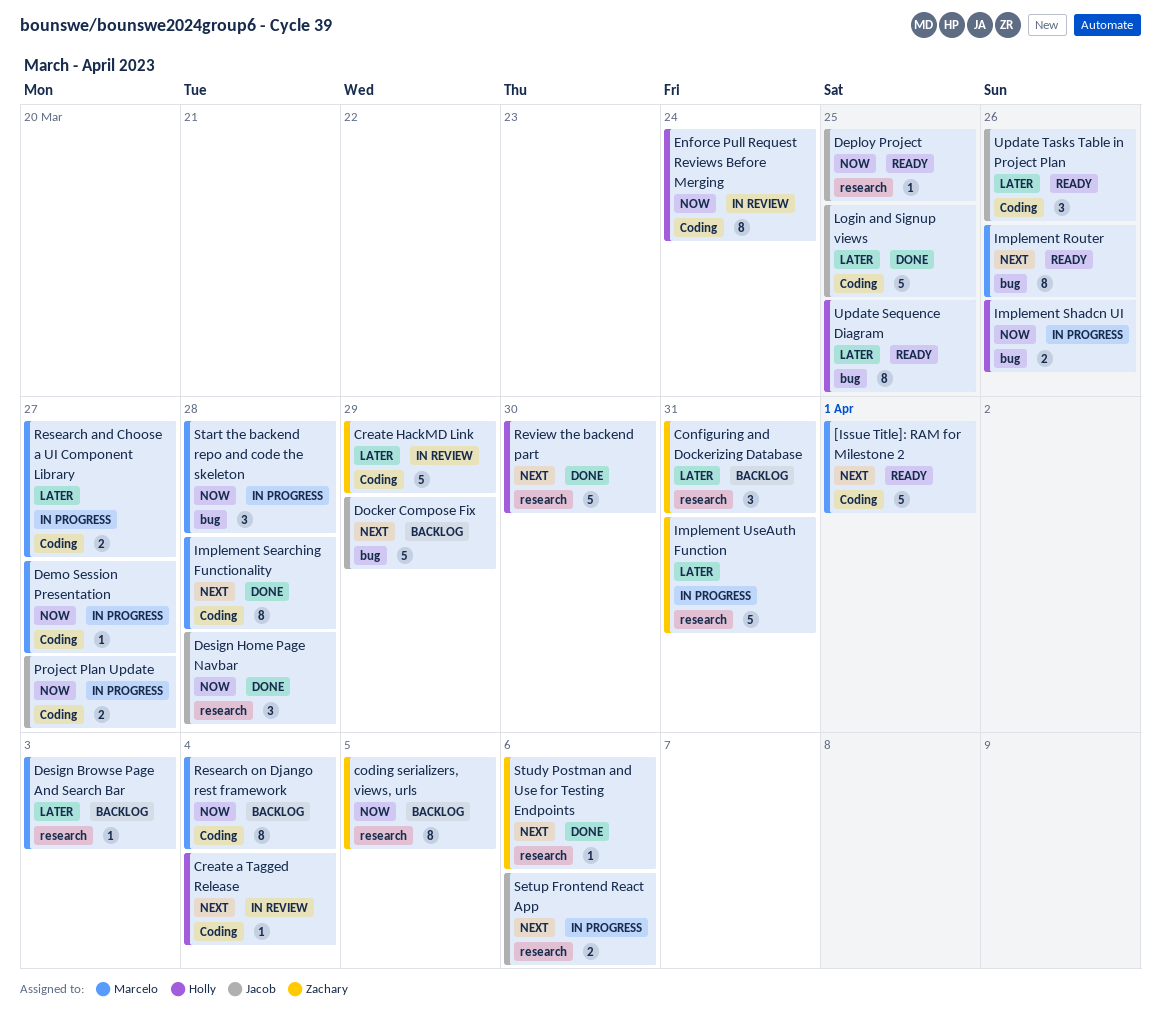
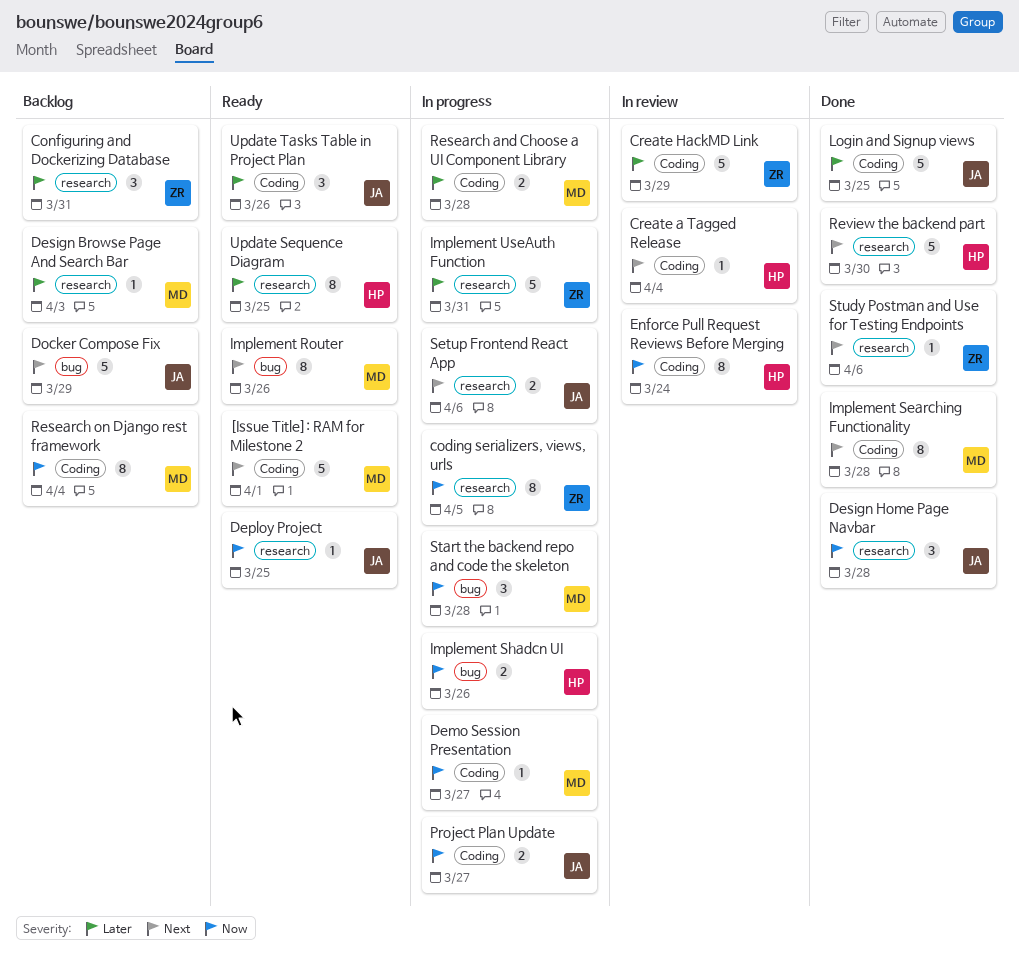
coding serializers, views, urls, status: Backlog -> In progress
Research and Choose a UI Component Library, due: Mar 27 -> Mar 28
Update Sequence Diagram, label: bug -> research

